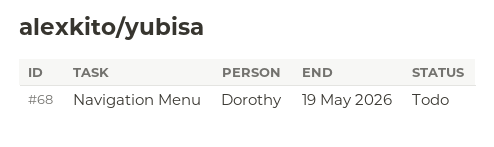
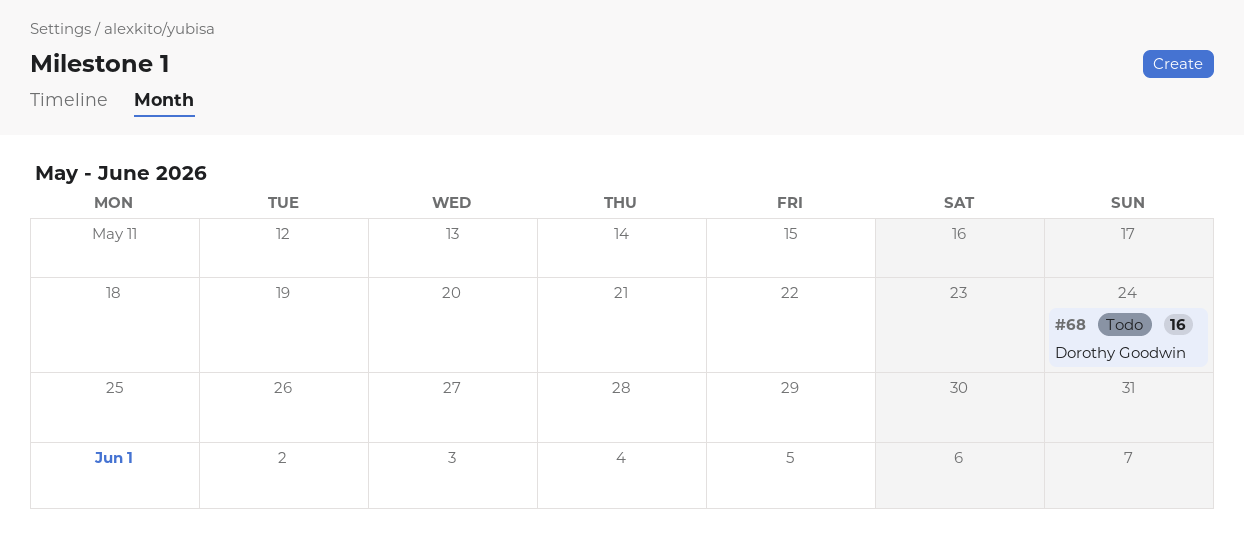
#68, due: May 19 -> May 24

